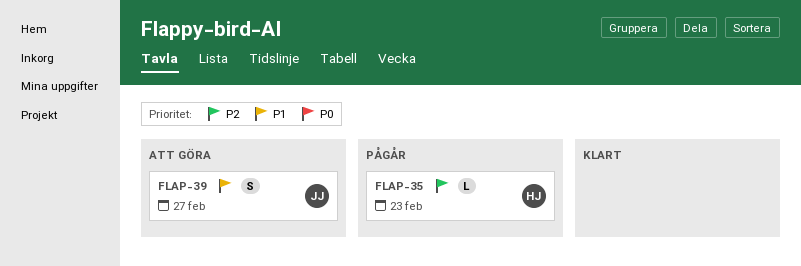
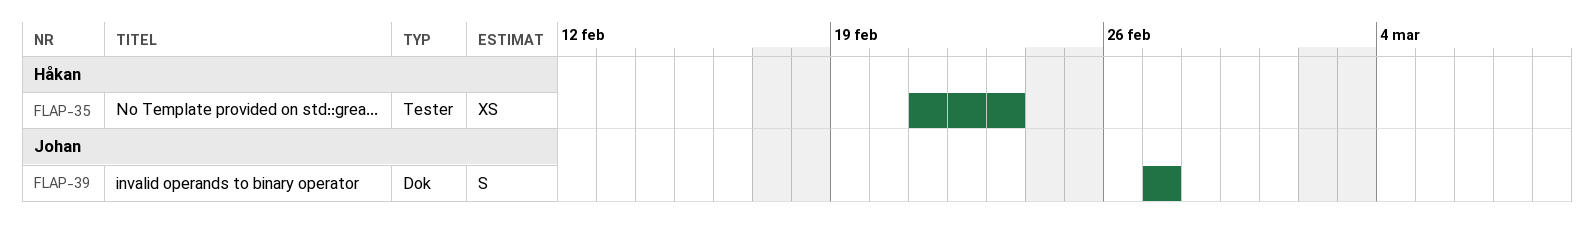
FLAP-35, estimate: L -> XS

